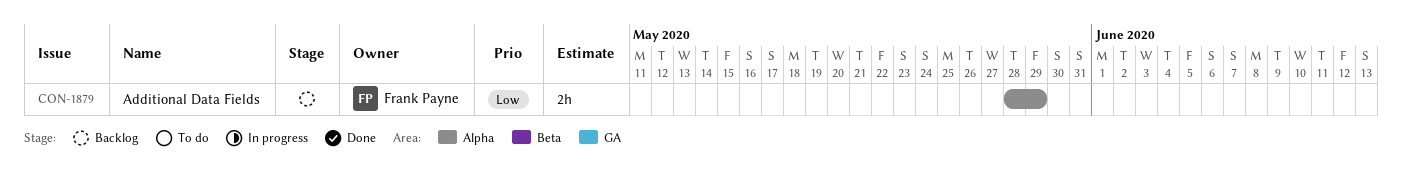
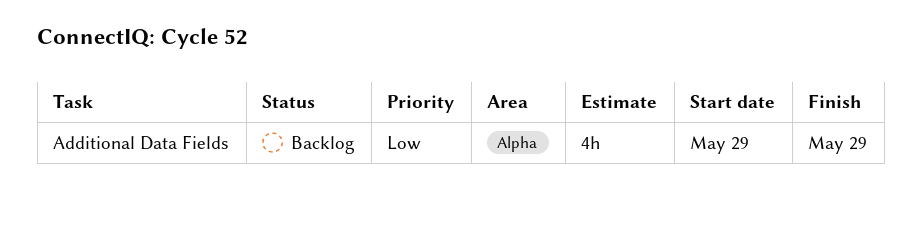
Additional Data Fields, estimate: 2h -> 4h
Additional Data Fields, start: May 28 -> May 29

